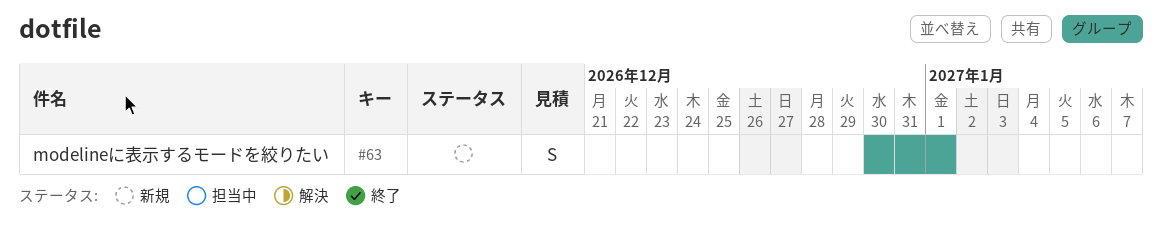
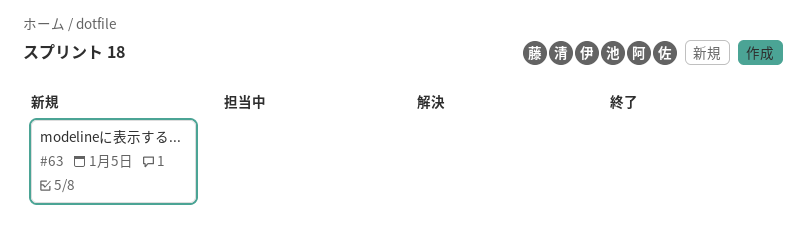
#63, due: Jan 1 -> Jan 5

